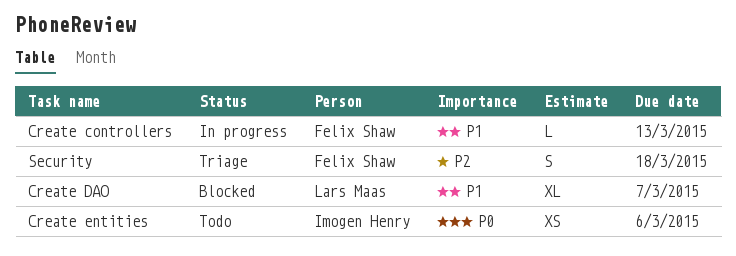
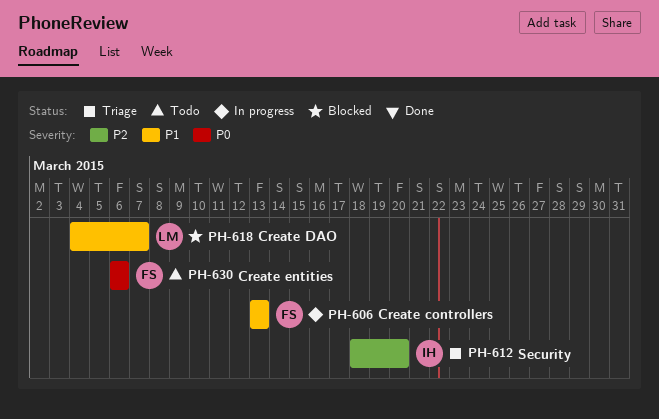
Create entities, owner: Imogen Henry -> Felix Shaw
Security, owner: Felix Shaw -> Imogen Henry
Security, due: Mar 18 -> Mar 20

